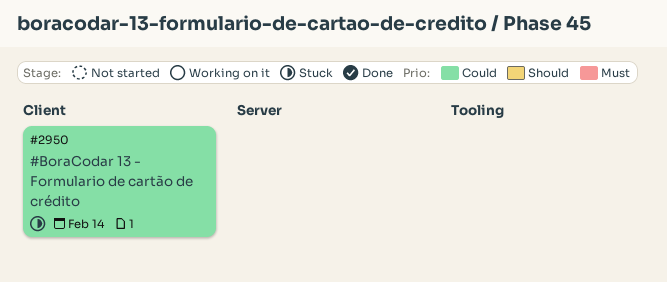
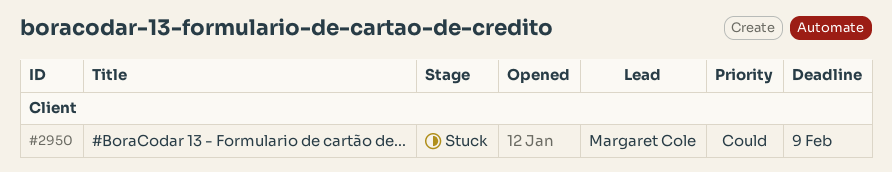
#2950, due: Feb 14 -> Feb 9

